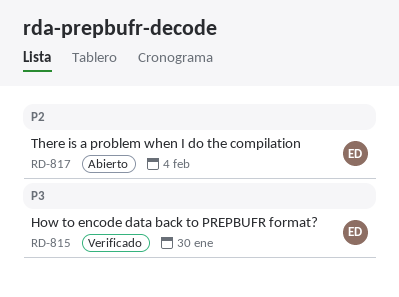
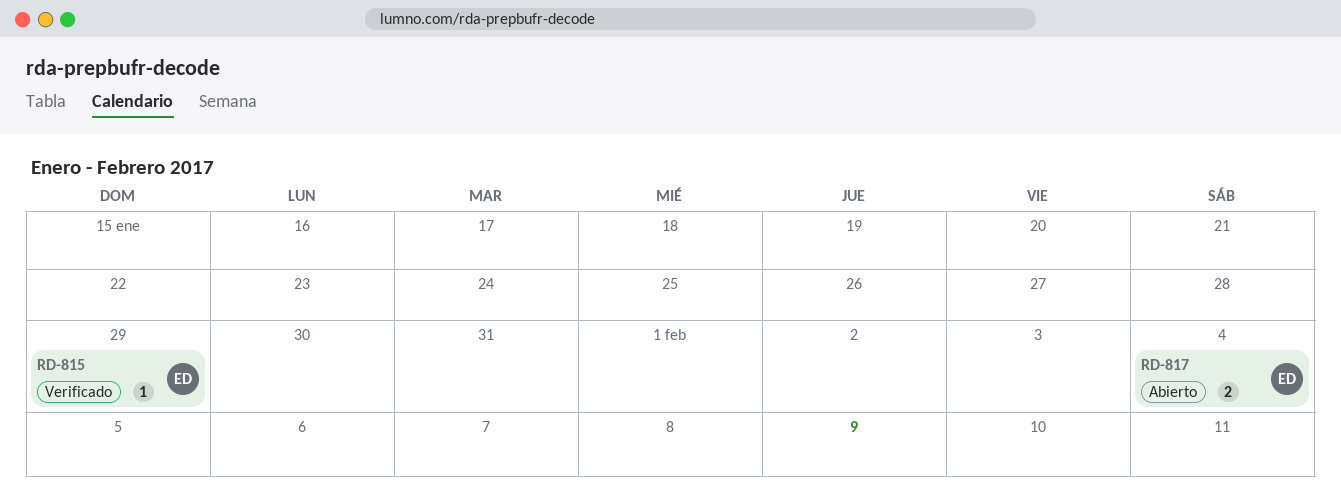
RD-815, due: Jan 30 -> Jan 29

